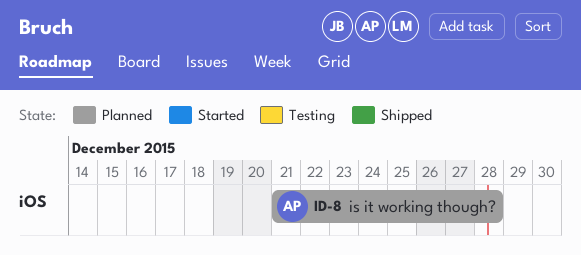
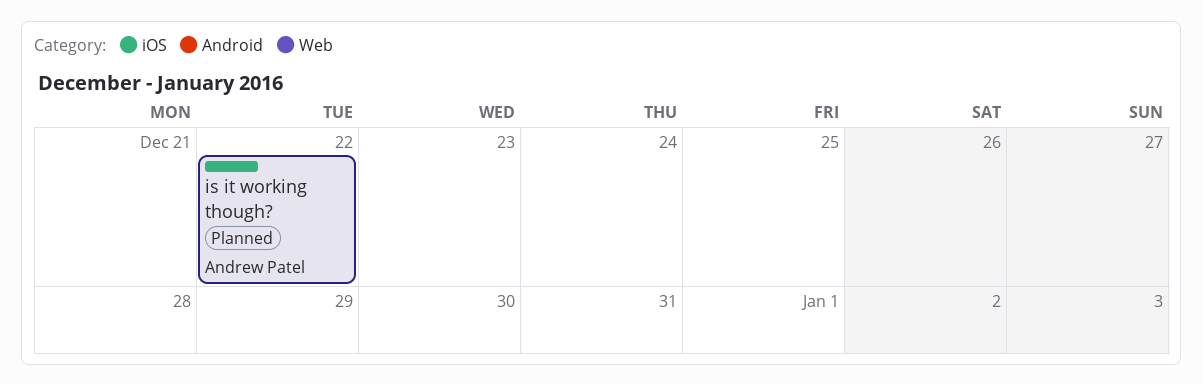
is it working though?, due: Dec 28 -> Dec 22

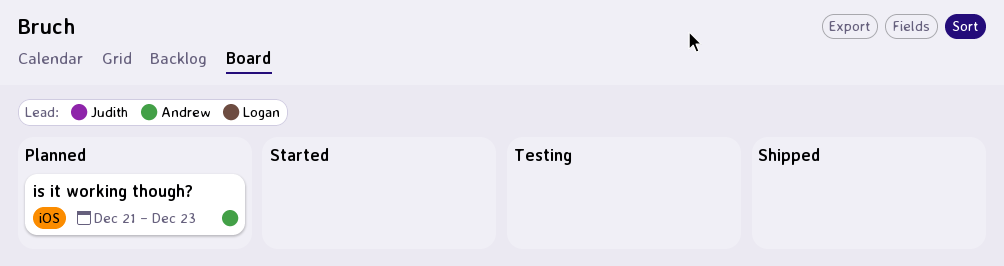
is it working though?, due: Dec 22 -> Dec 23

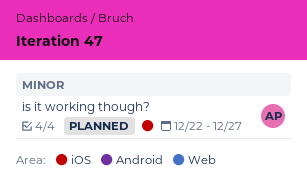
is it working though?, start: Dec 21 -> Dec 22
is it working though?, due: Dec 23 -> Dec 27

